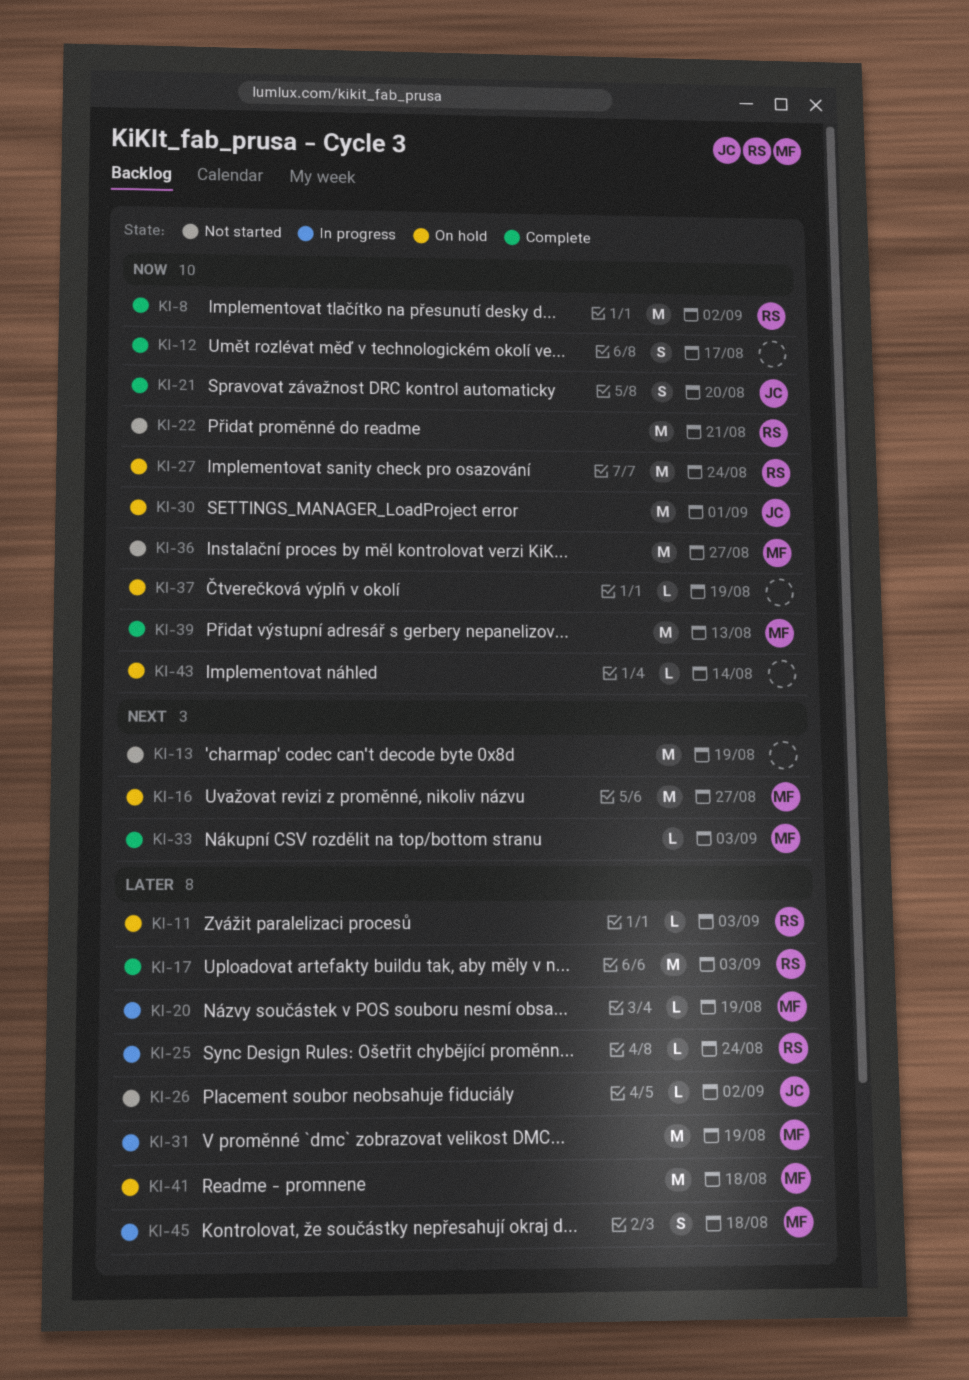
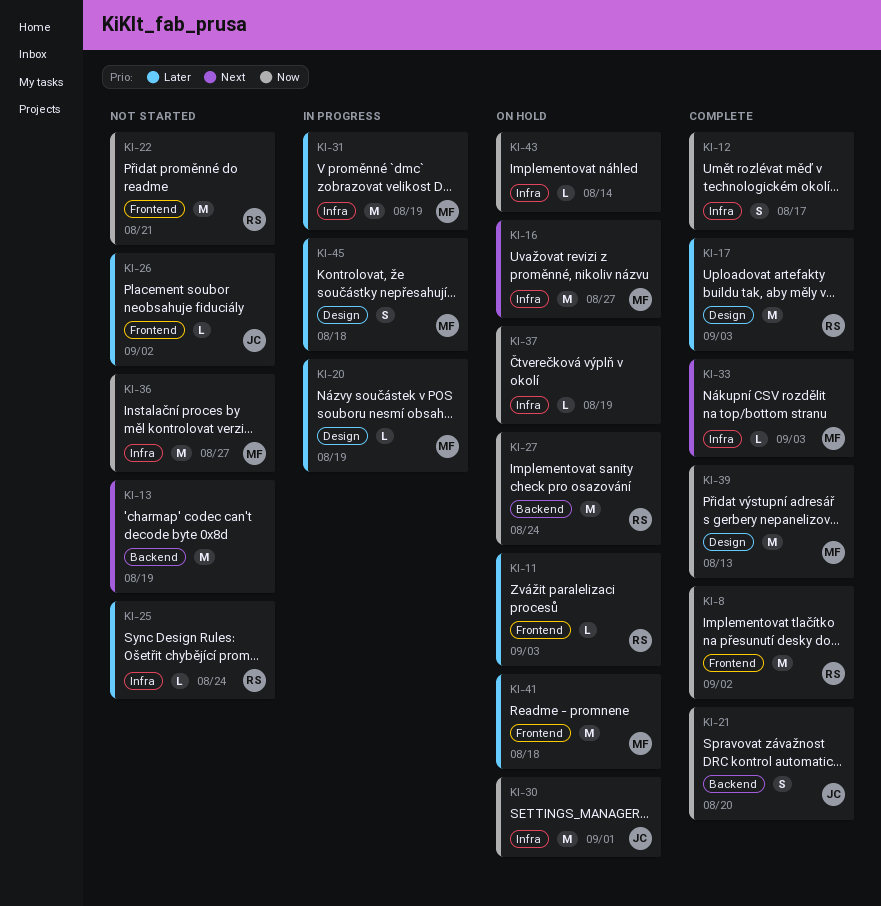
KI-25, status: In progress -> Not started

